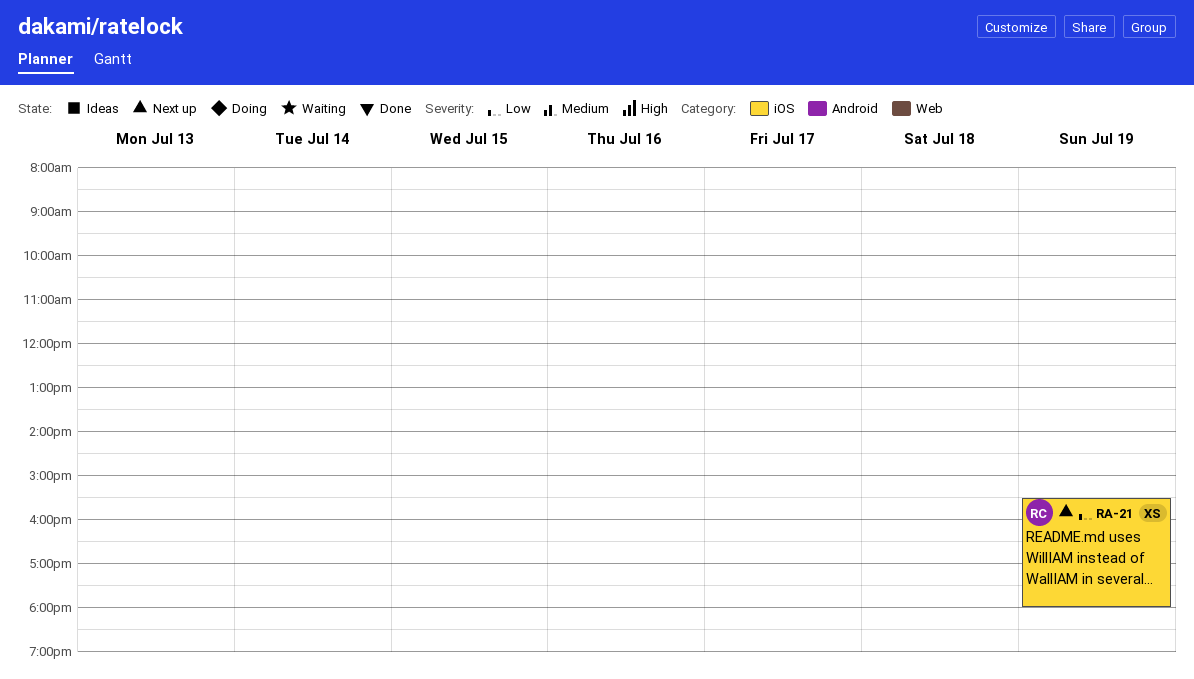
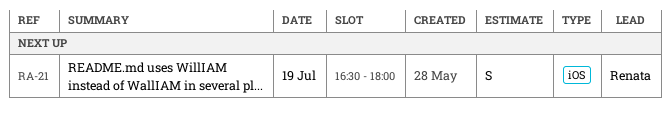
RA-21, estimate: XS -> S
RA-21, begins: 15:30 -> 16:30

